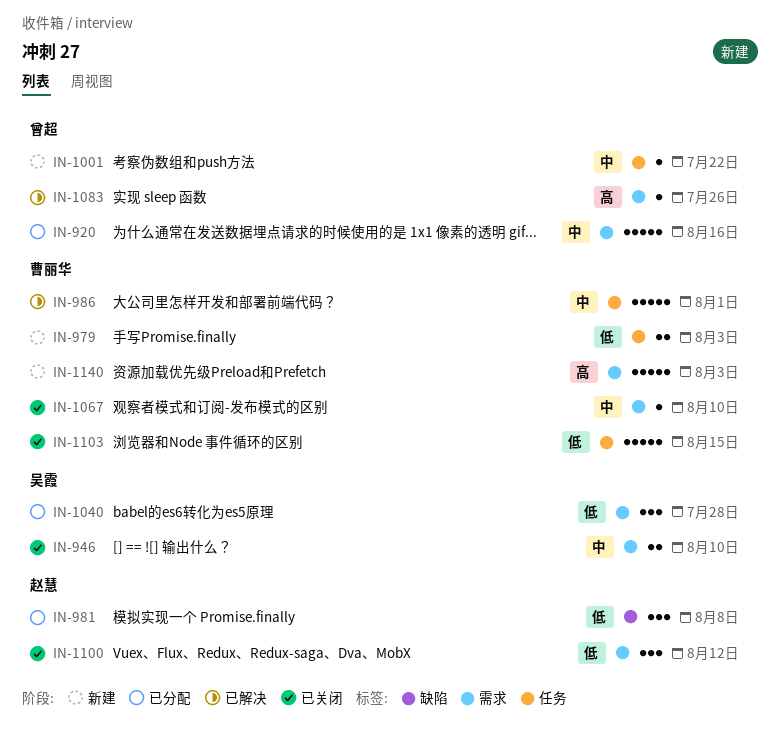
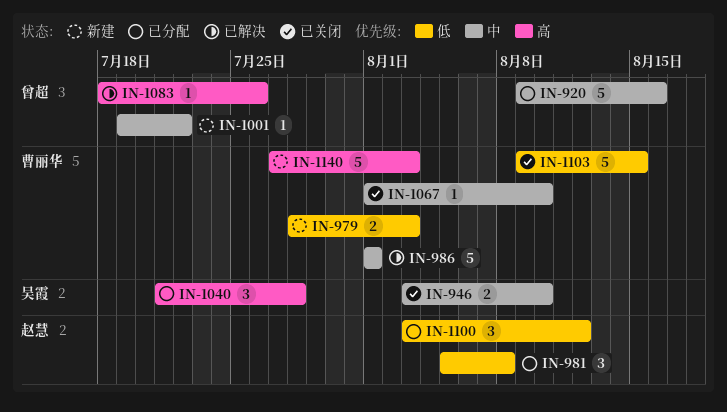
IN-1040, priority: 低 -> 高
IN-1100, status: 已关闭 -> 已分配

